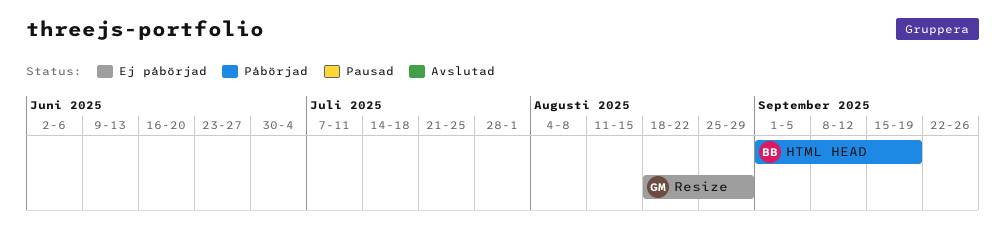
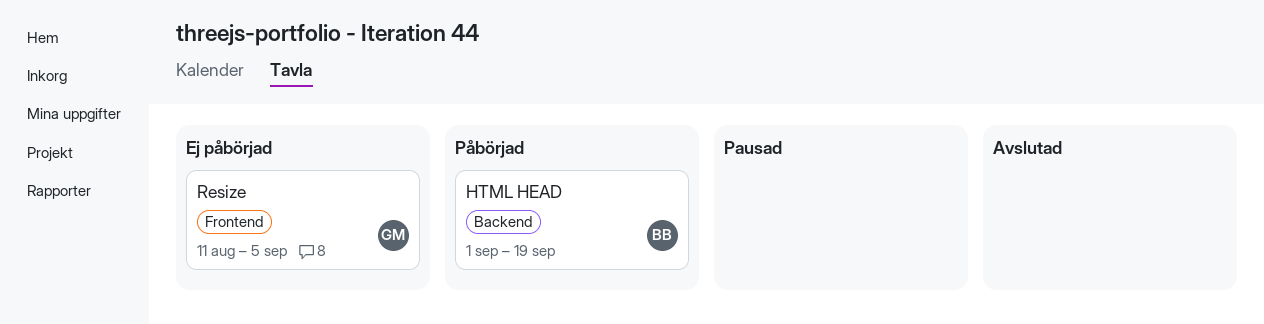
Resize, start: Aug 18 -> Aug 11
Resize, due: Aug 29 -> Sep 5

